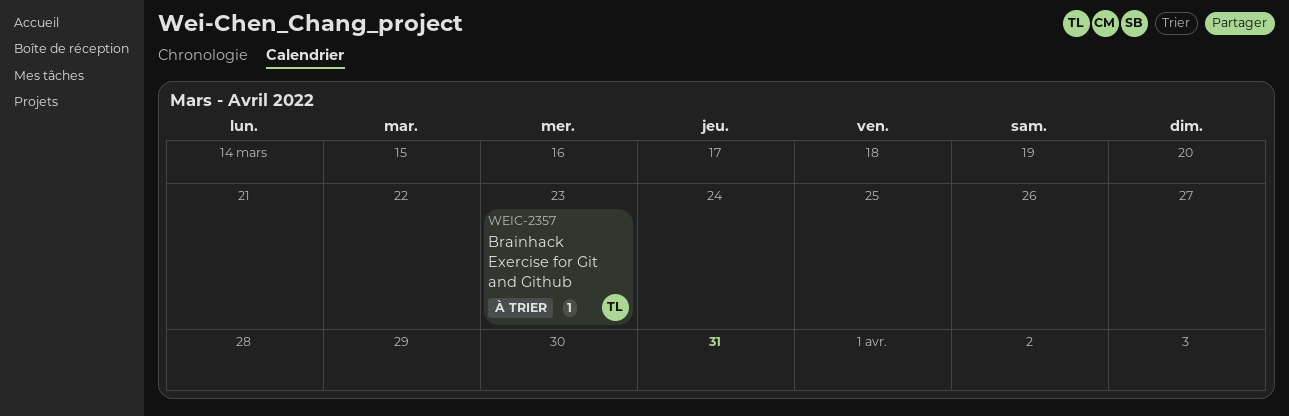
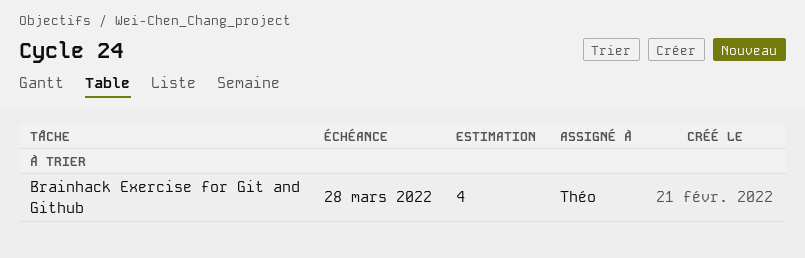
Brainhack Exercise for Git and Github, estimate: 1 -> 4
Brainhack Exercise for Git and Github, due: Mar 23 -> Mar 28

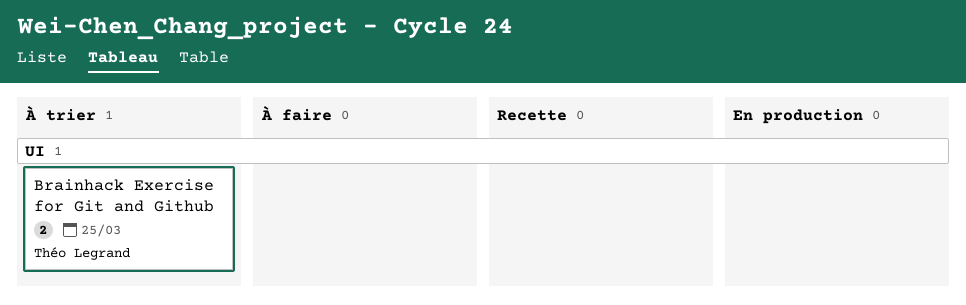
Brainhack Exercise for Git and Github, estimate: 4 -> 2
Brainhack Exercise for Git and Github, due: Mar 28 -> Mar 25

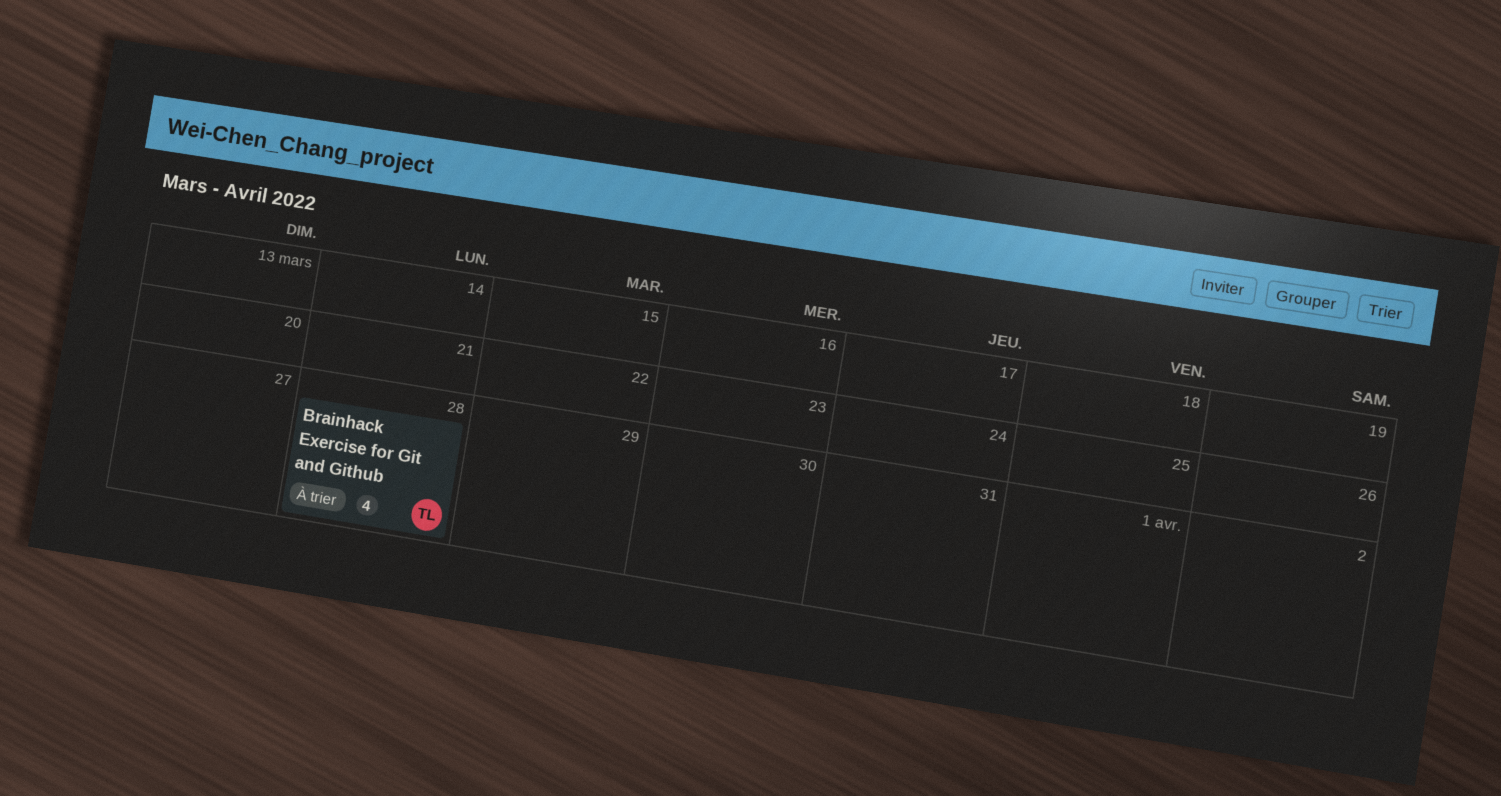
Brainhack Exercise for Git and Github, estimate: 2 -> 4
Brainhack Exercise for Git and Github, due: Mar 25 -> Mar 28

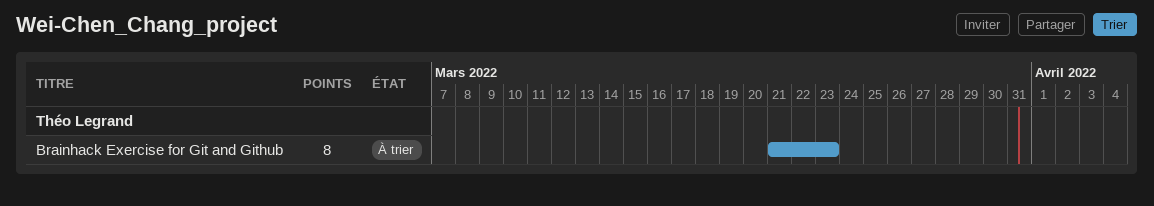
Brainhack Exercise for Git and Github, estimate: 4 -> 8
Brainhack Exercise for Git and Github, due: Mar 28 -> Mar 23

